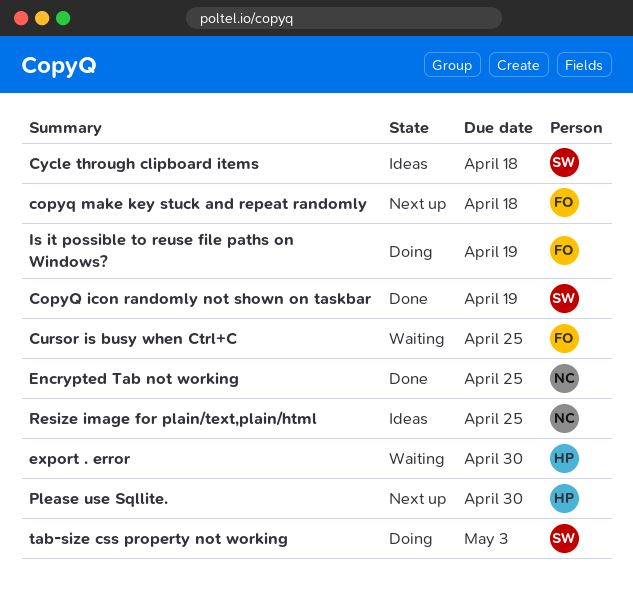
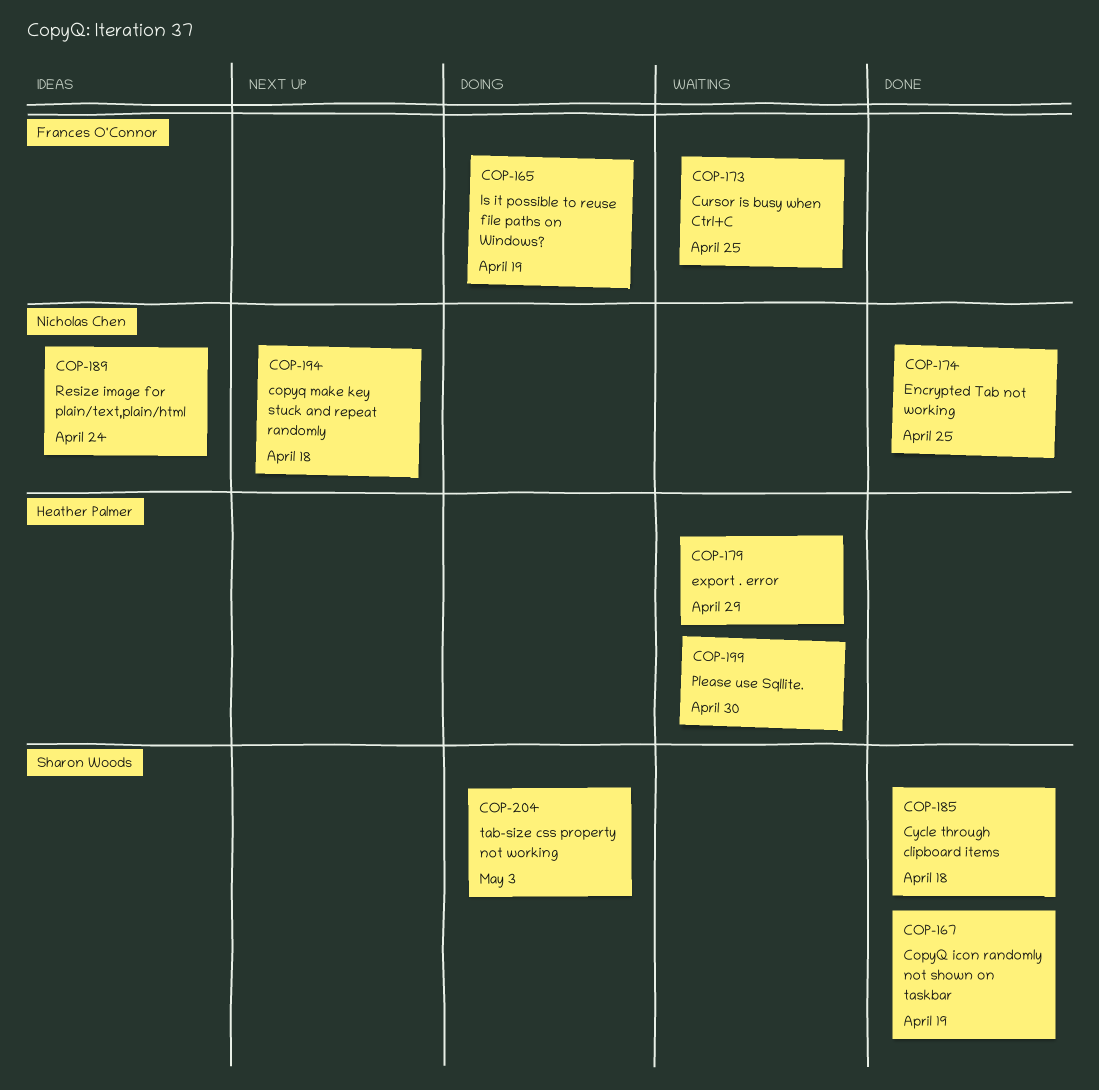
copyq make key stuck and repeat randomly, owner: Frances O'Connor -> Nicholas Chen
Cycle through clipboard items, status: Ideas -> Done
export . error, due: Apr 30 -> Apr 29
Please use Sqllite., status: Next up -> Waiting
Resize image for plain/text,plain/html, due: Apr 25 -> Apr 24

